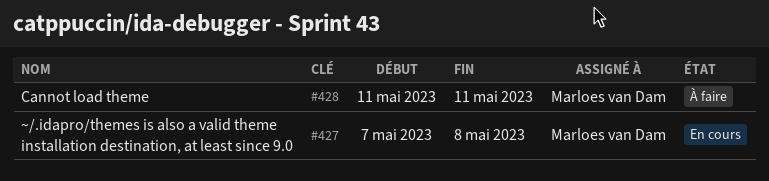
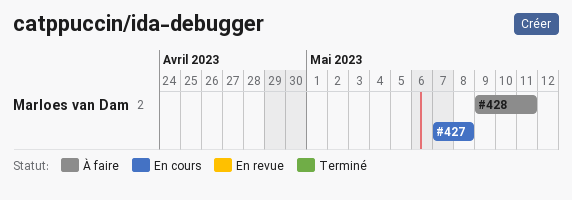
#428, start: May 11 -> May 9

